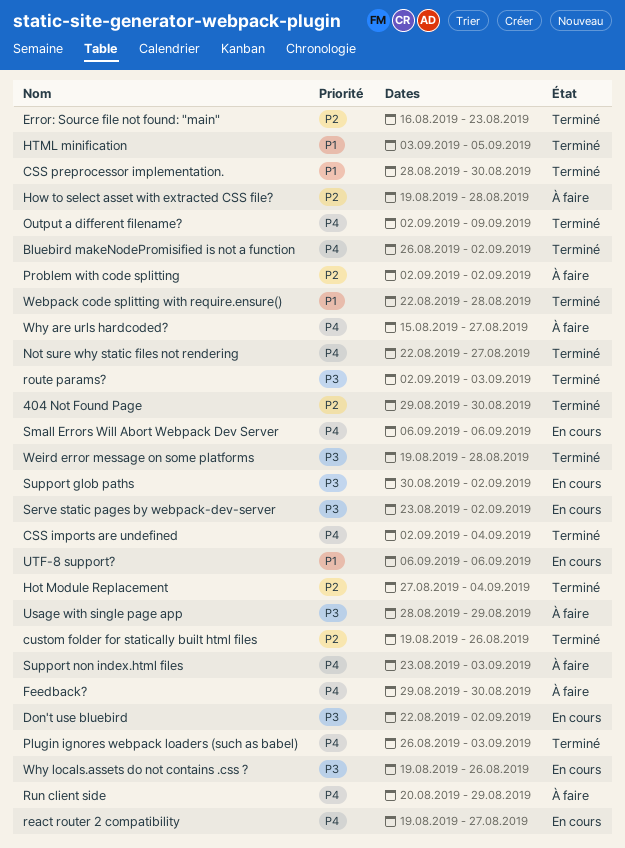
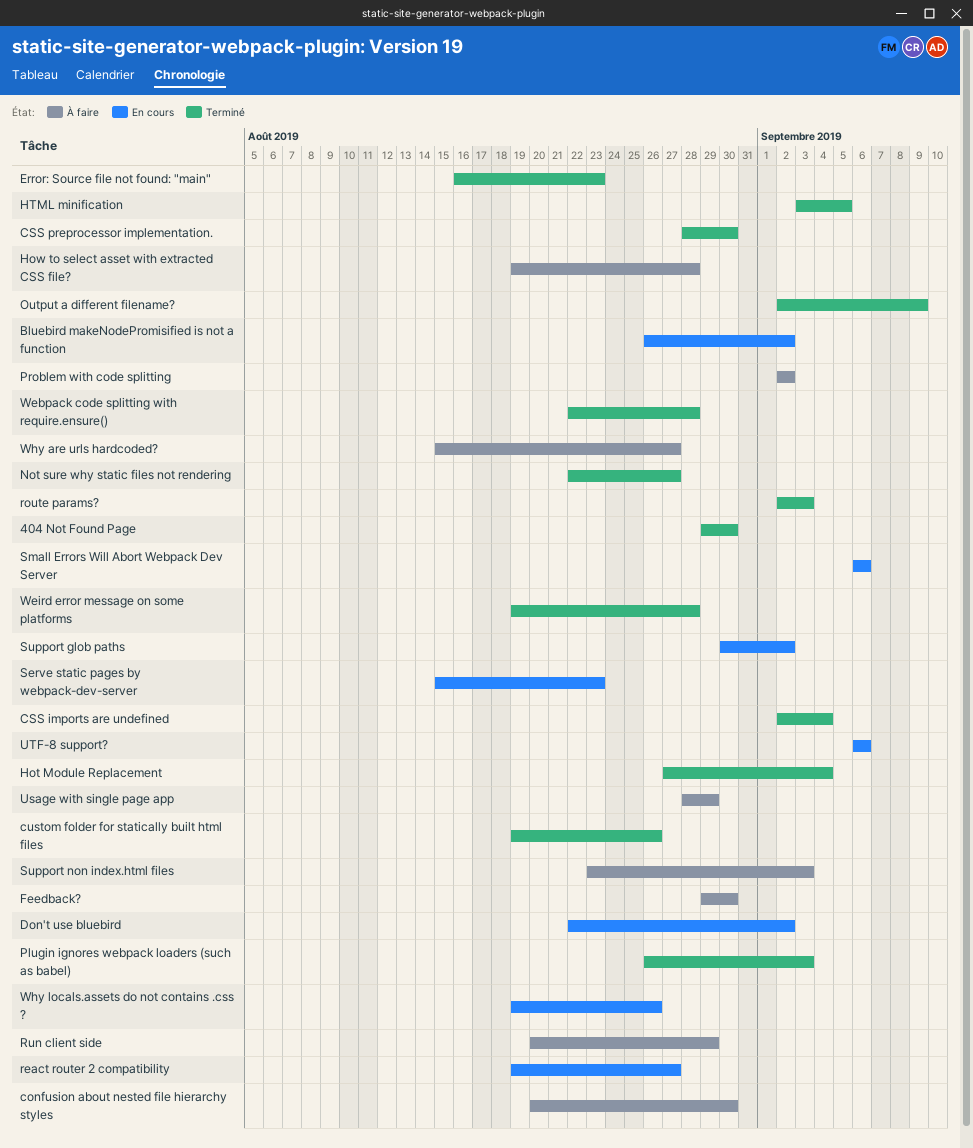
Bluebird makeNodePromisified is not a function, status: Terminé -> En cours
confusion about nested file hierarchy styles: none -> present
Serve static pages by webpack-dev-server, start: Aug 23 -> Aug 15
Serve static pages by webpack-dev-server, due: Sep 2 -> Aug 23

